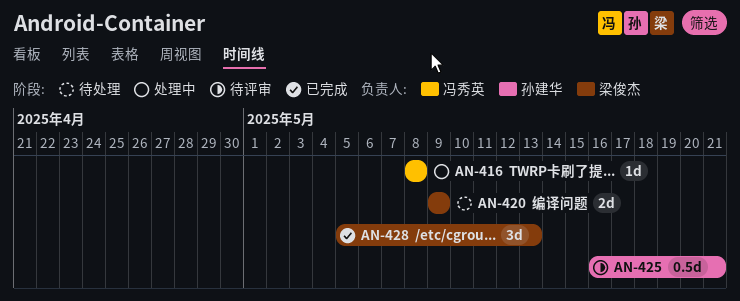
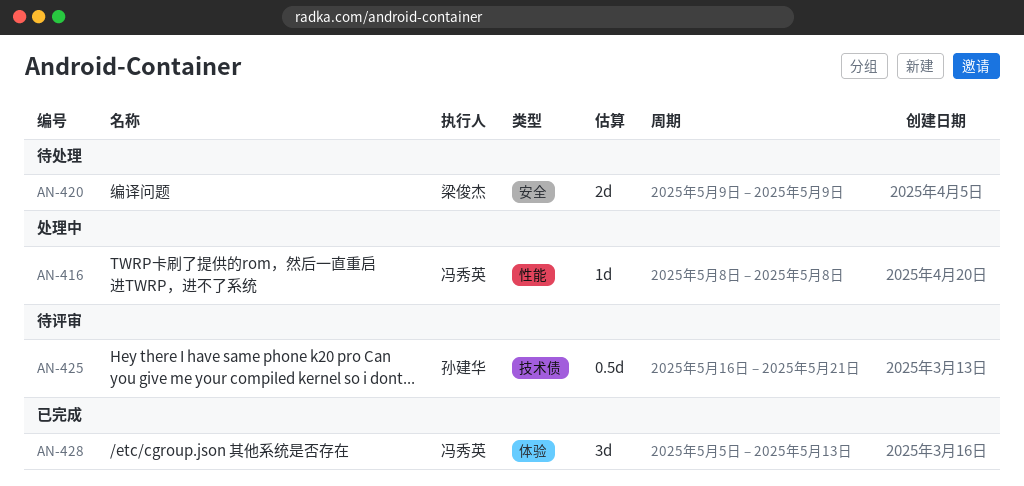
AN-428, owner: 梁俊杰 -> 冯秀英

